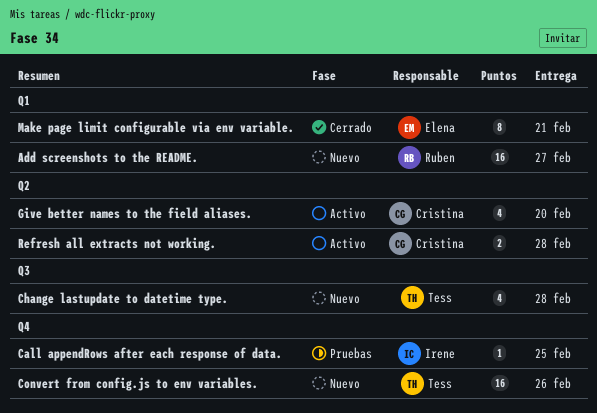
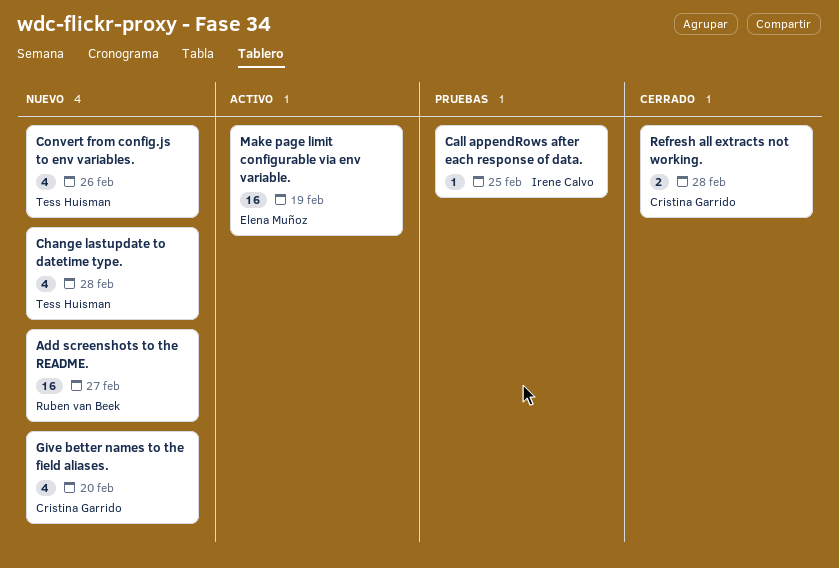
Convert from config.js to env variables., estimate: 16 -> 4
Give better names to the field aliases., status: Activo -> Nuevo
Make page limit configurable via env variable., status: Cerrado -> Activo
Make page limit configurable via env variable., estimate: 8 -> 16
Make page limit configurable via env variable., due: Feb 21 -> Feb 19
Refresh all extracts not working., status: Activo -> Cerrado

